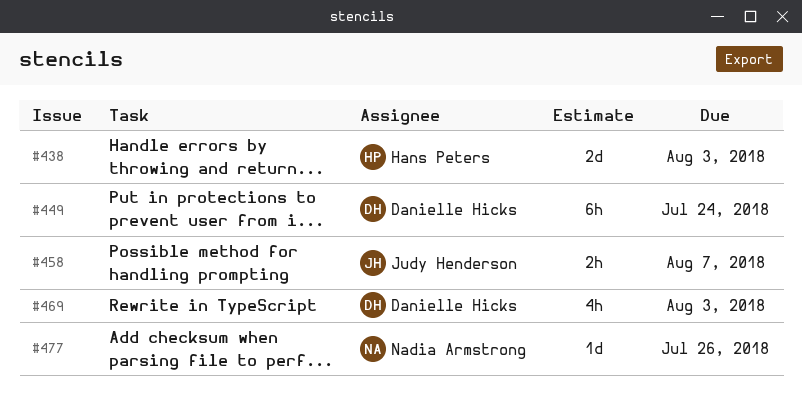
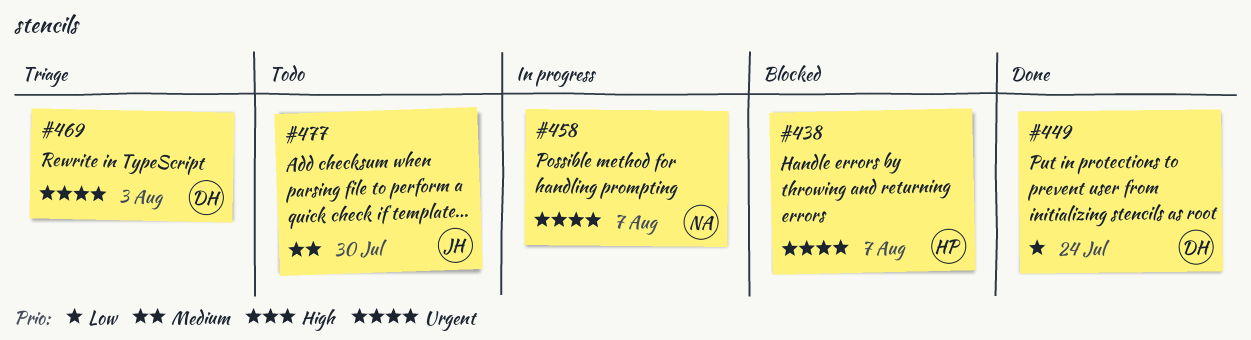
#438, due: Aug 3 -> Aug 7
#458, owner: Judy Henderson -> Nadia Armstrong
#477, owner: Nadia Armstrong -> Judy Henderson
#477, due: Jul 26 -> Jul 30

